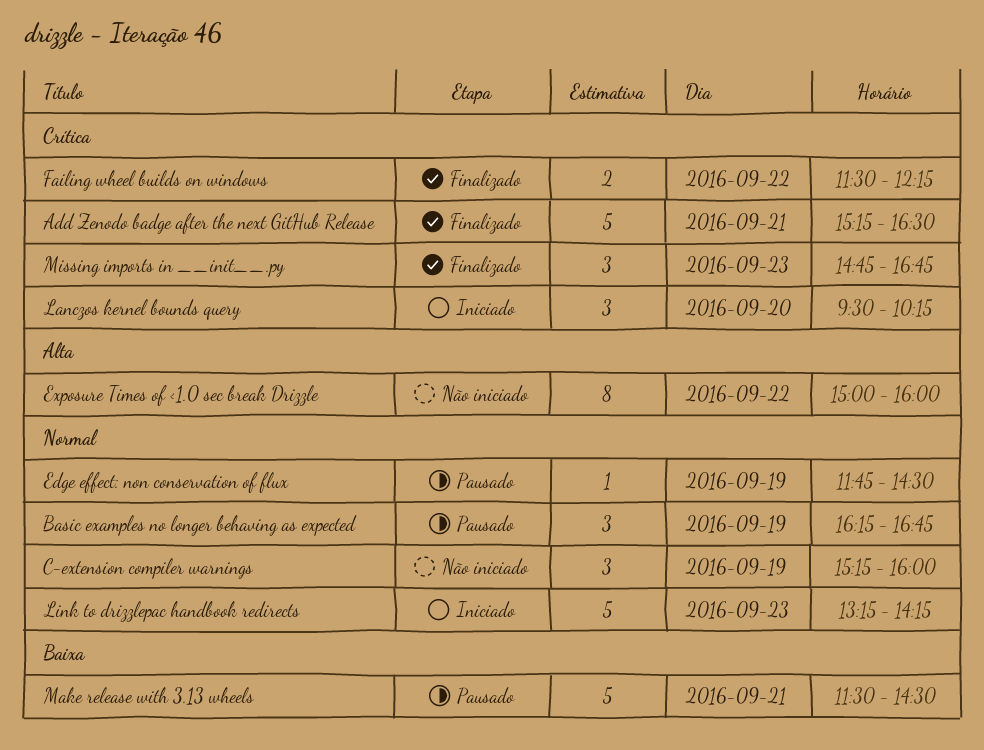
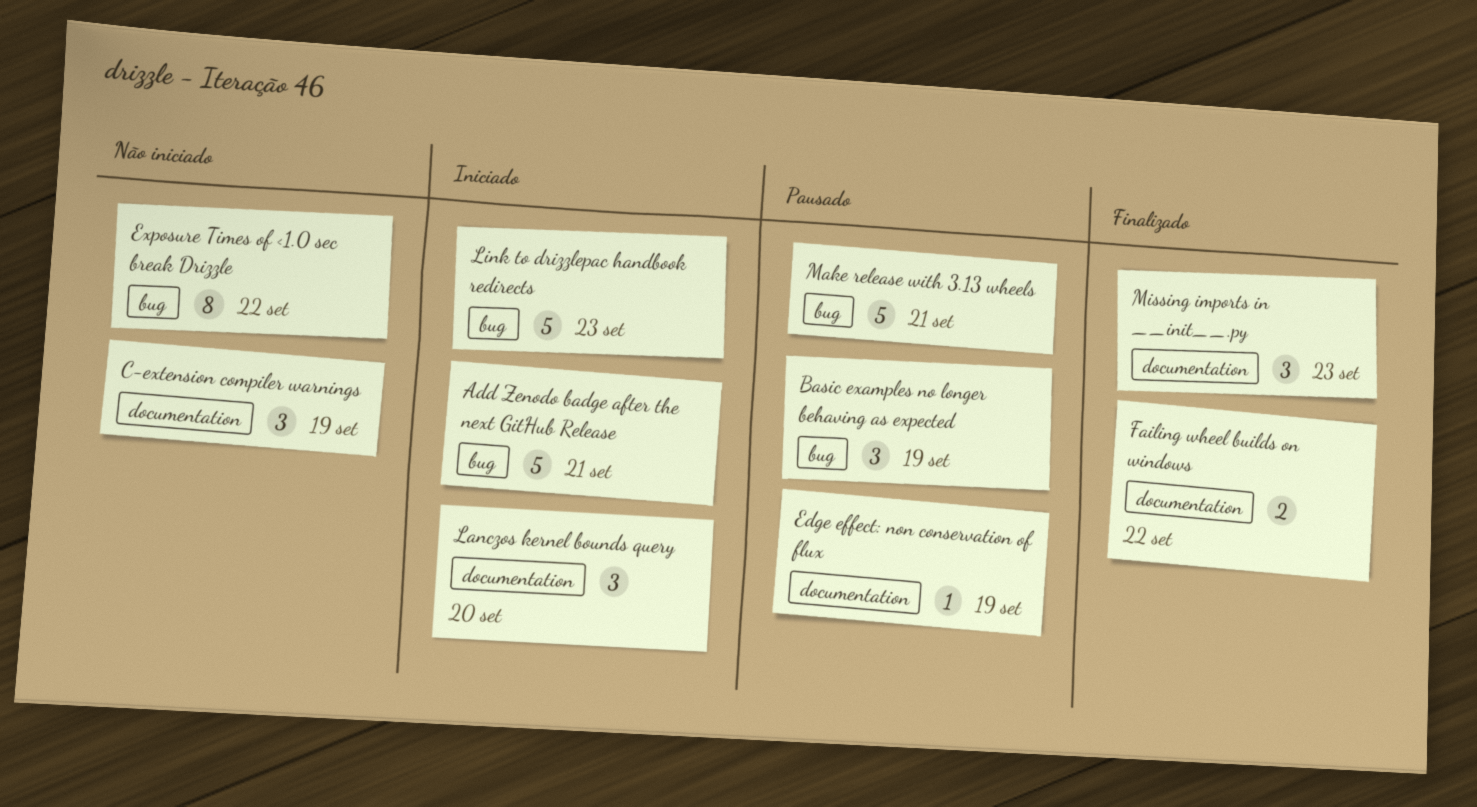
Add Zenodo badge after the next GitHub Release, status: Finalizado -> Iniciado

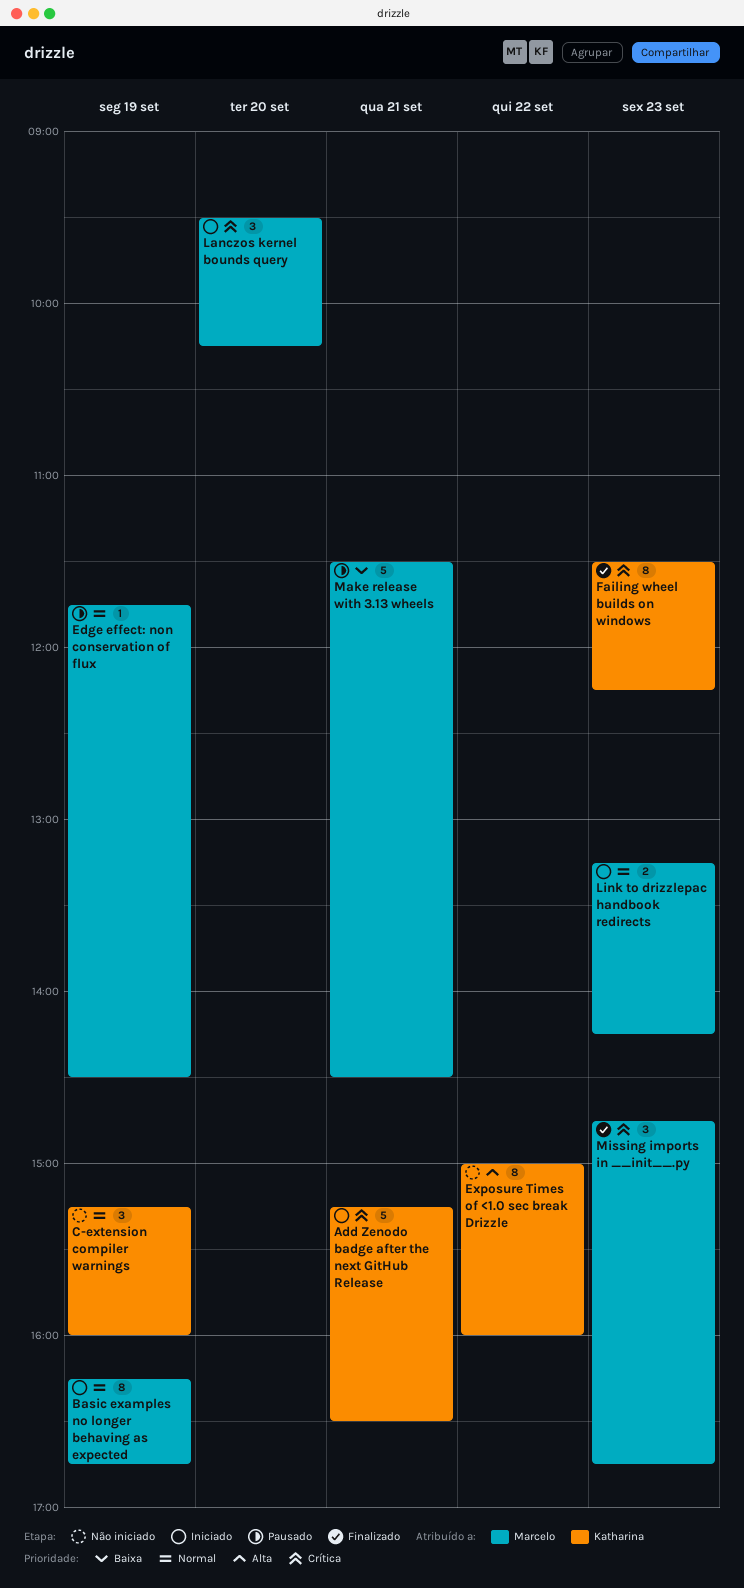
Basic examples no longer behaving as expected, status: Pausado -> Iniciado
Basic examples no longer behaving as expected, estimate: 3 -> 8
Failing wheel builds on windows, estimate: 2 -> 8
Failing wheel builds on windows, day: Sep 22 -> Sep 23
Link to drizzlepac handbook redirects, estimate: 5 -> 2

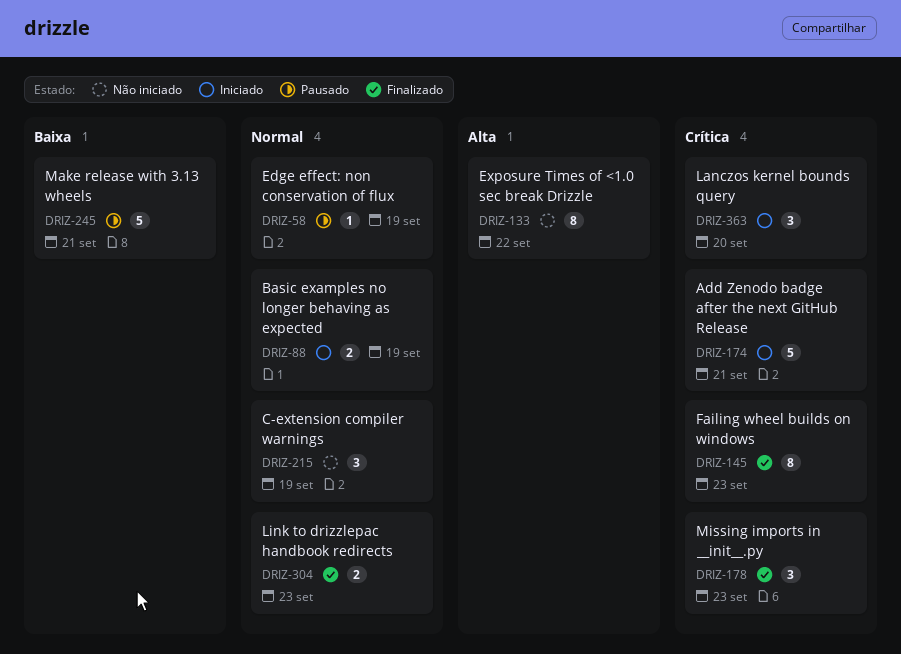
Basic examples no longer behaving as expected, estimate: 8 -> 2
Link to drizzlepac handbook redirects, status: Iniciado -> Finalizado

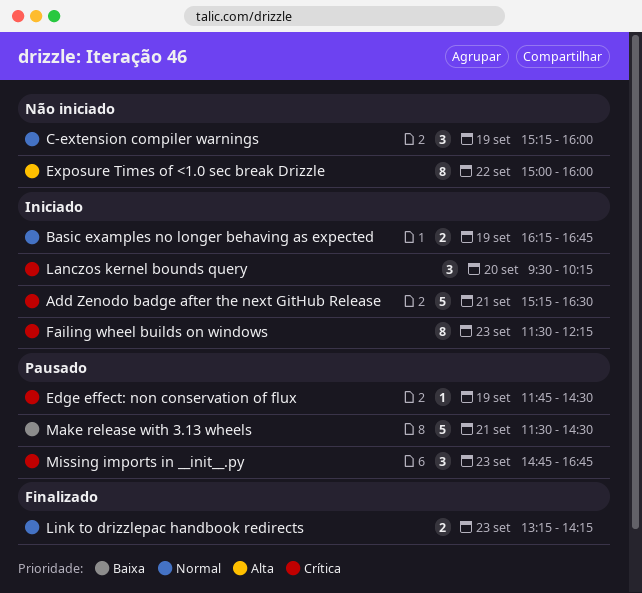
Edge effect: non conservation of flux, priority: Normal -> Crítica
Failing wheel builds on windows, status: Finalizado -> Iniciado
Missing imports in __init__.py, status: Finalizado -> Pausado

